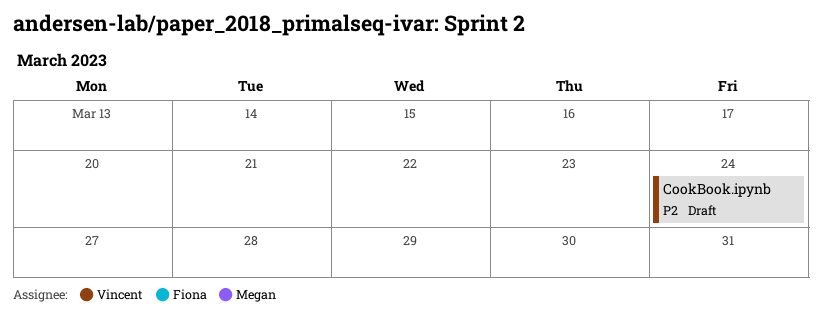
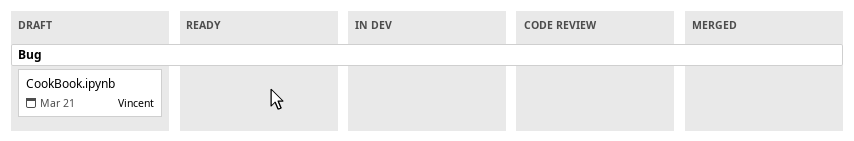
CookBook.ipynb, due: Mar 24 -> Mar 21

